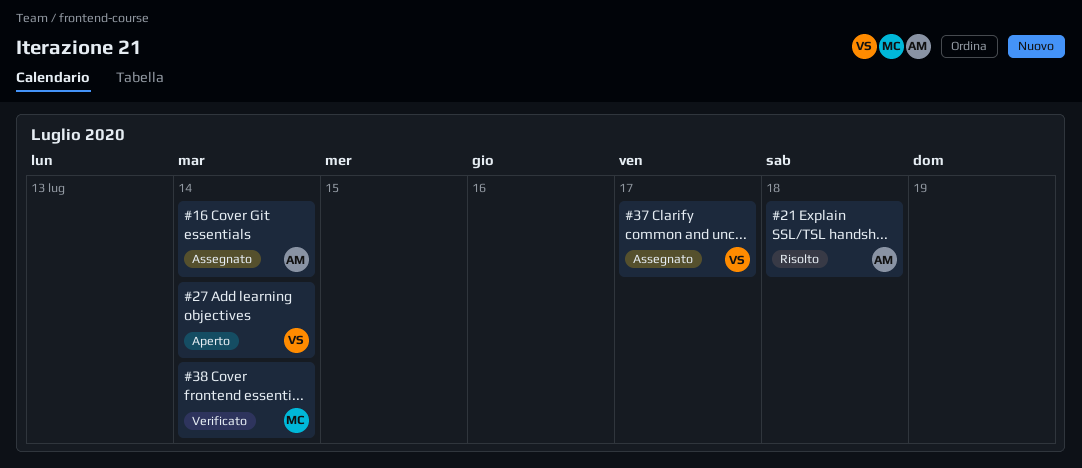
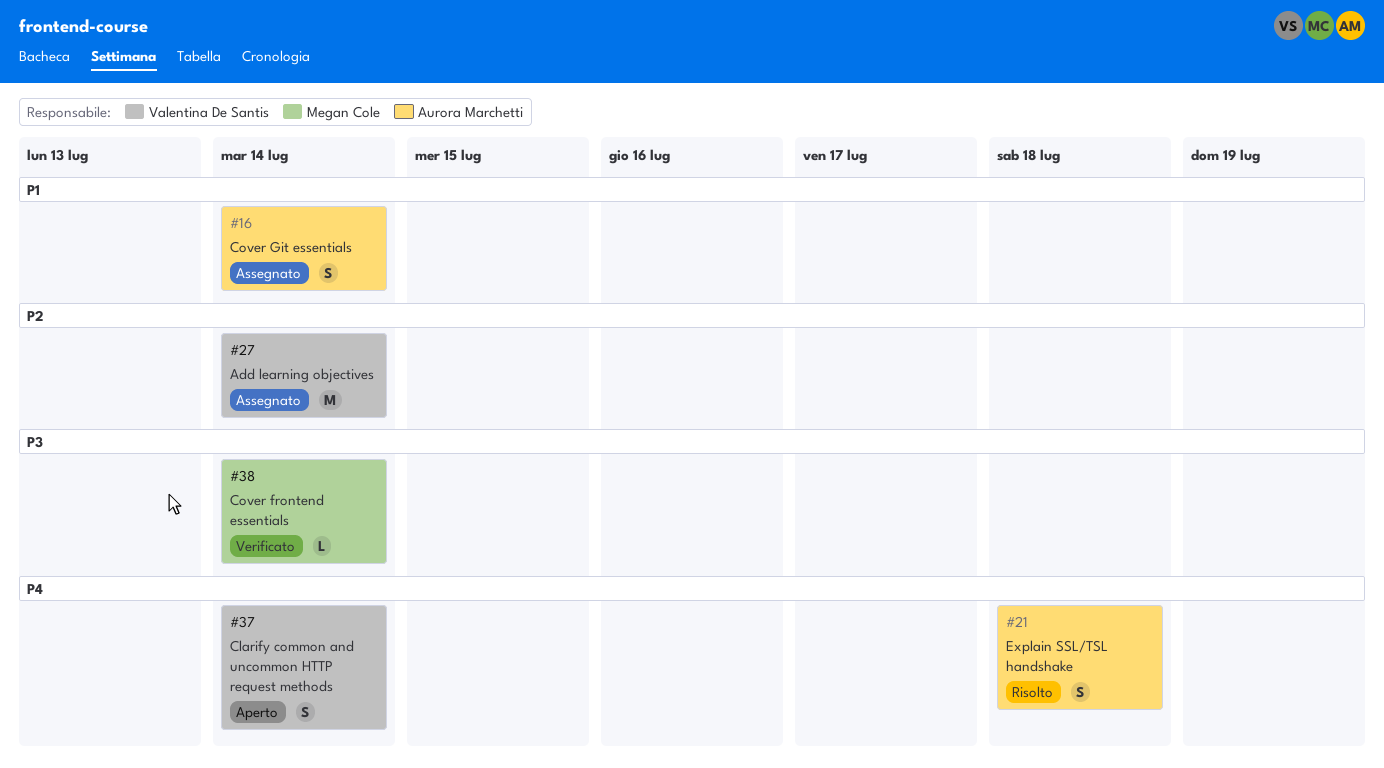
#27, status: Aperto -> Assegnato
#37, status: Assegnato -> Aperto
#37, due: Jul 17 -> Jul 14

